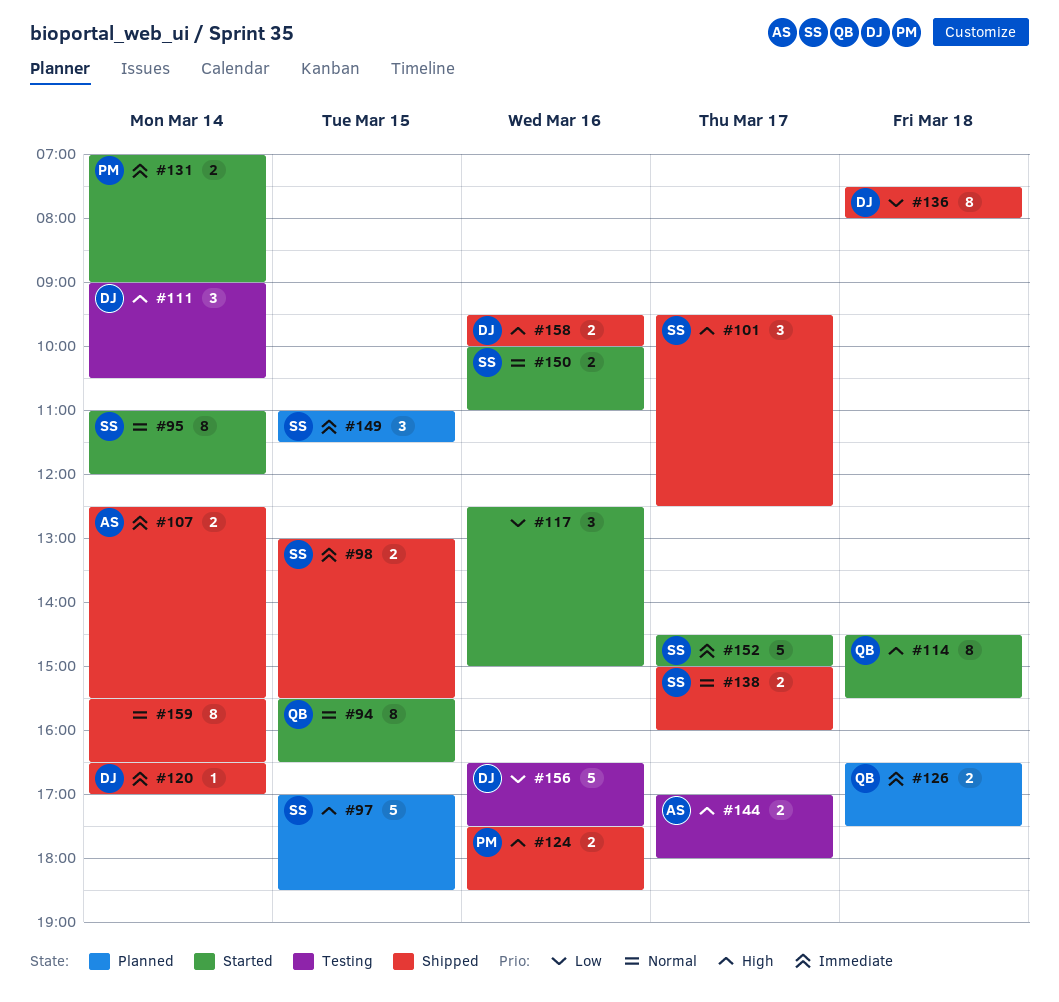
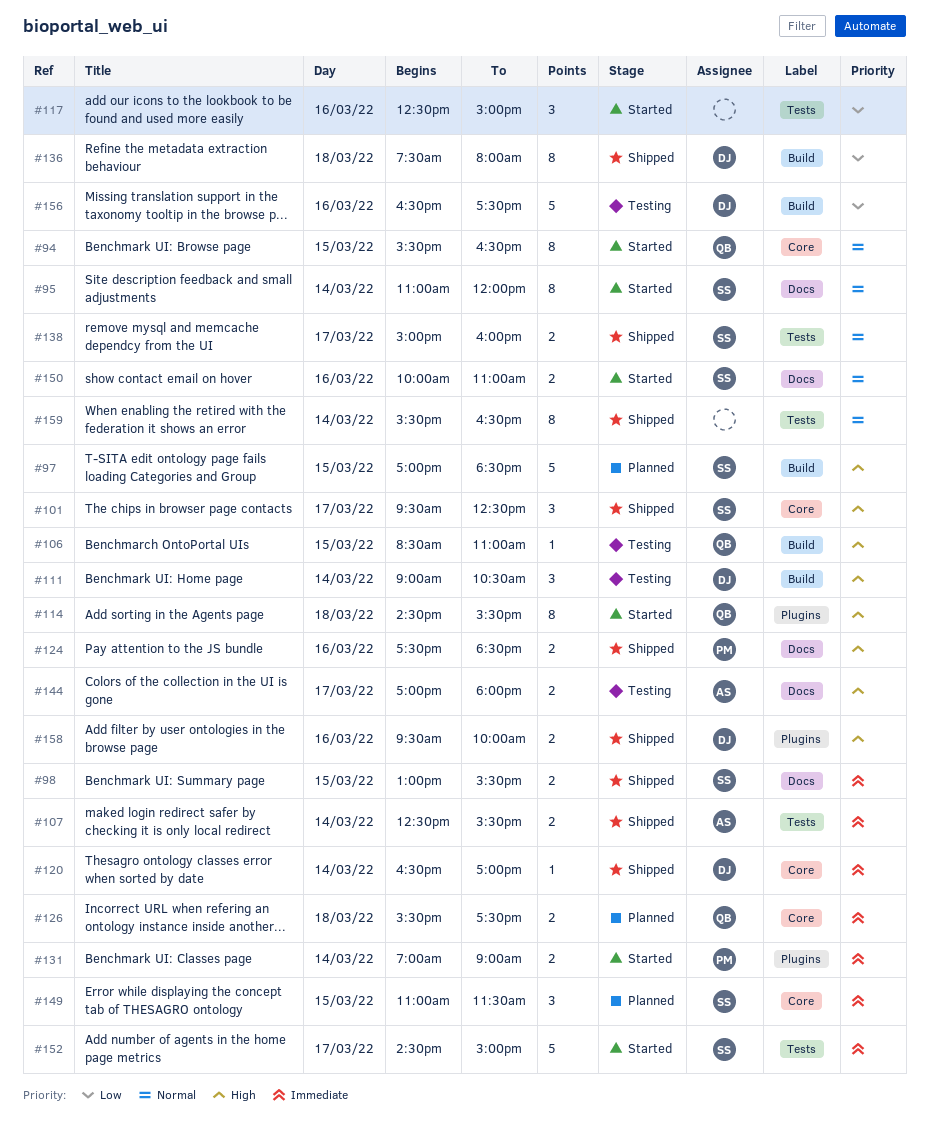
#106: none -> present
#126, begins: 16:30 -> 15:30

